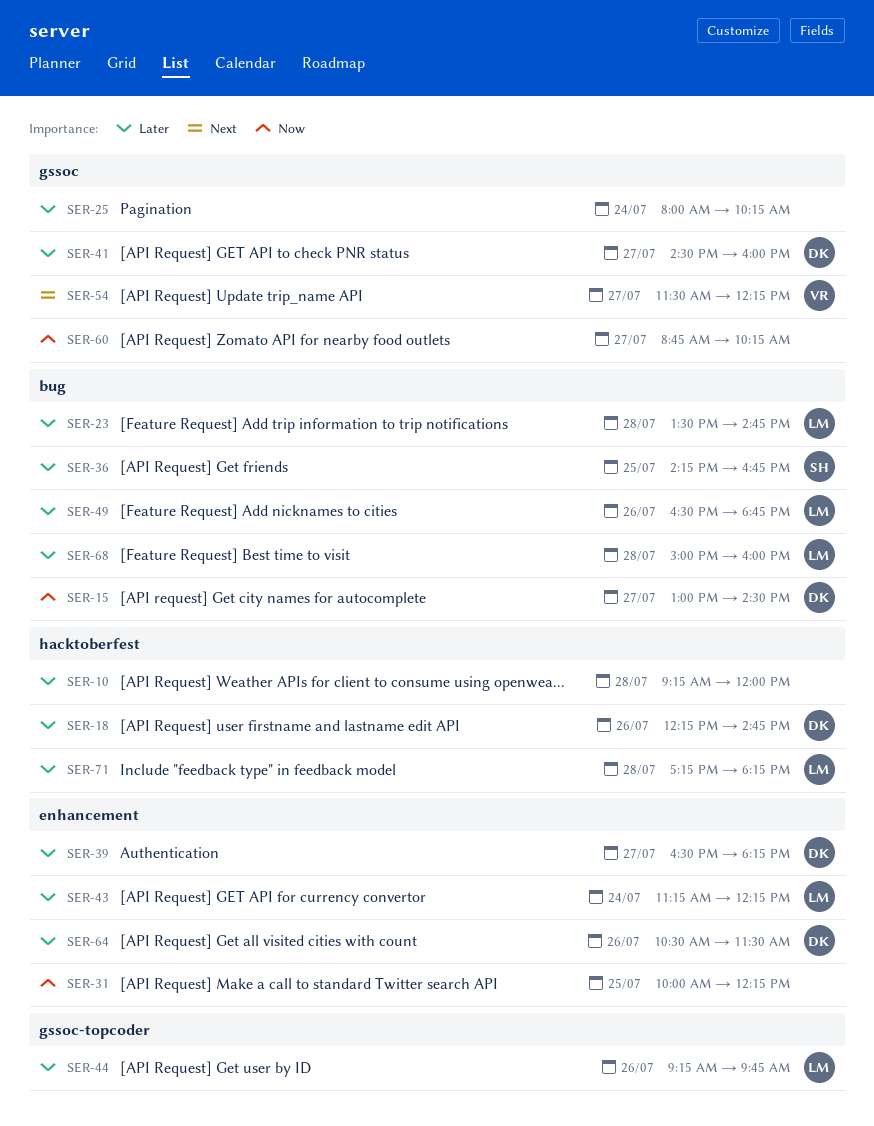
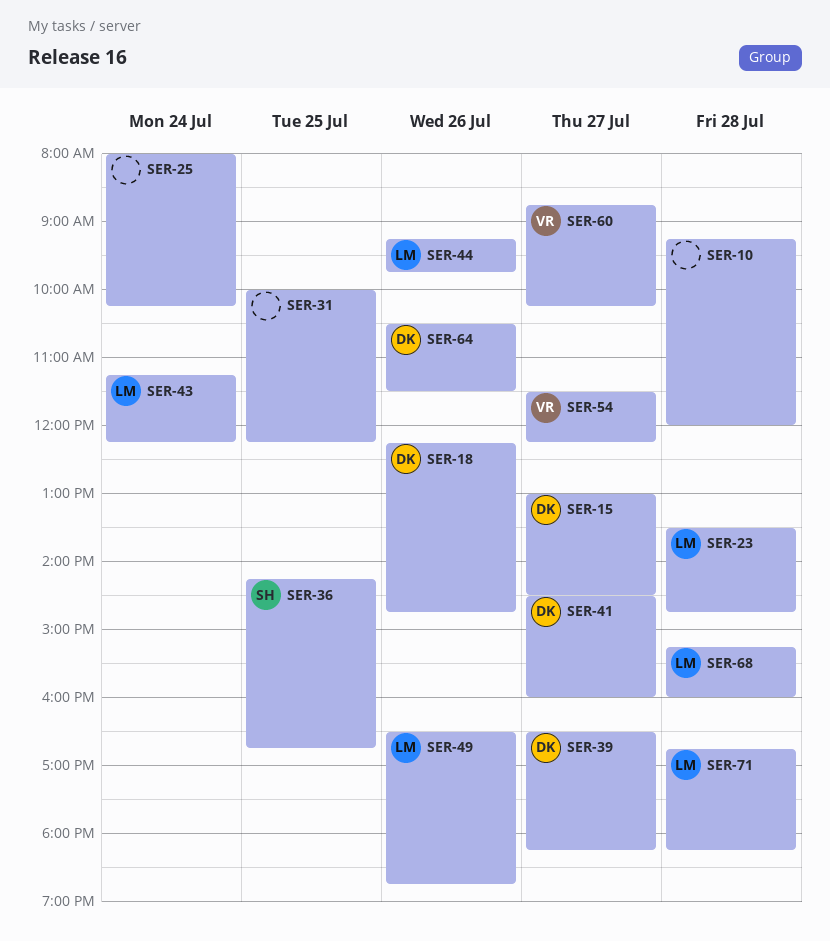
SER-60, owner: none -> VR
SER-68, begins: 15:00 -> 15:15
SER-71, begins: 17:15 -> 16:45

